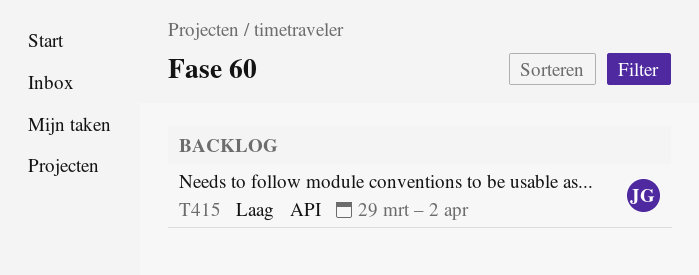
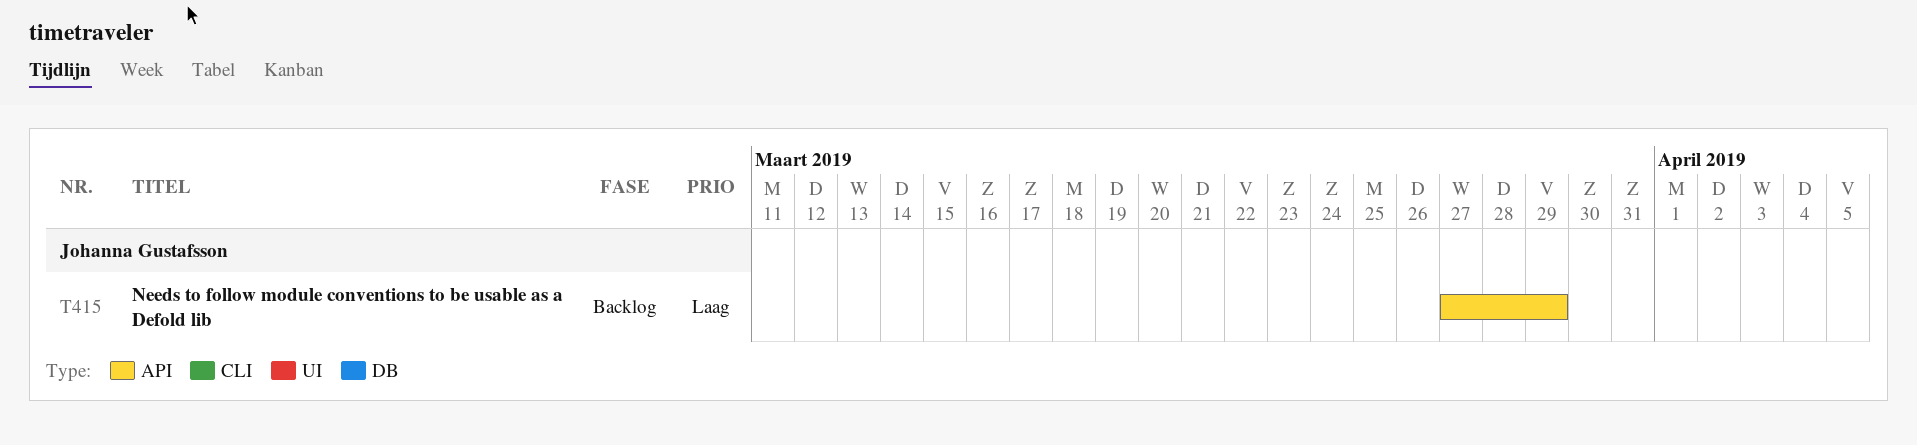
T415, start: Mar 29 -> Mar 27
T415, due: Apr 2 -> Mar 29

